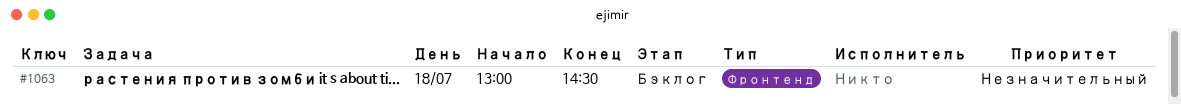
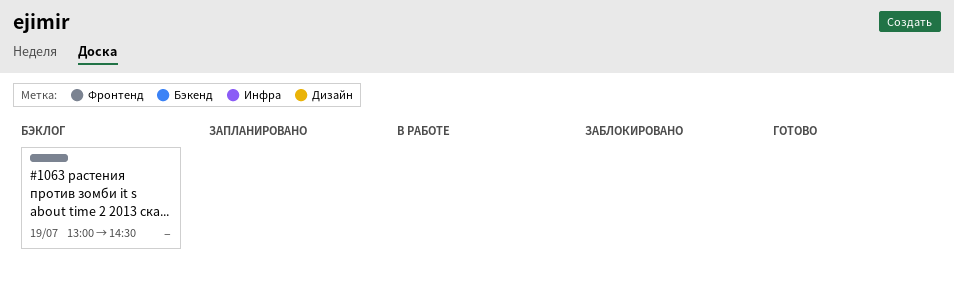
#1063, day: Jul 18 -> Jul 19

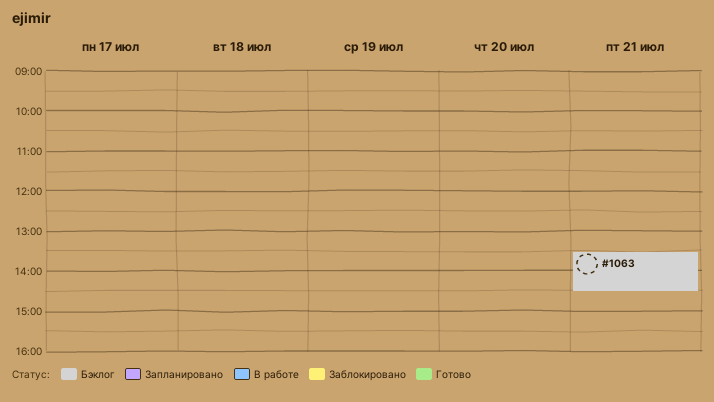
#1063, day: Jul 19 -> Jul 21
#1063, begins: 13:00 -> 13:30

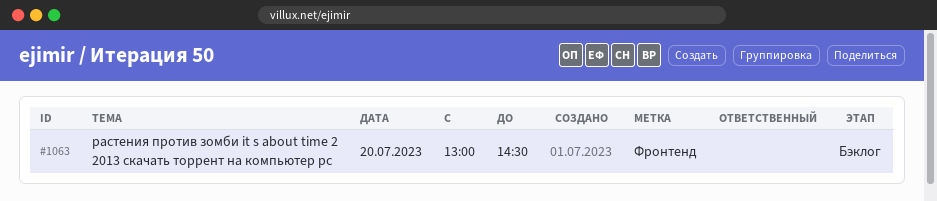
#1063, day: Jul 21 -> Jul 20
#1063, begins: 13:30 -> 13:00

